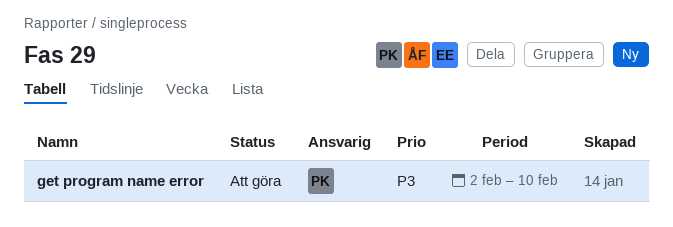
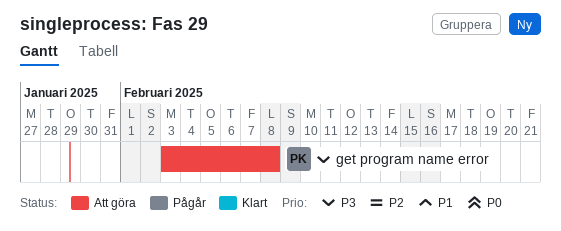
get program name error, start: Feb 2 -> Feb 3
get program name error, due: Feb 10 -> Feb 8

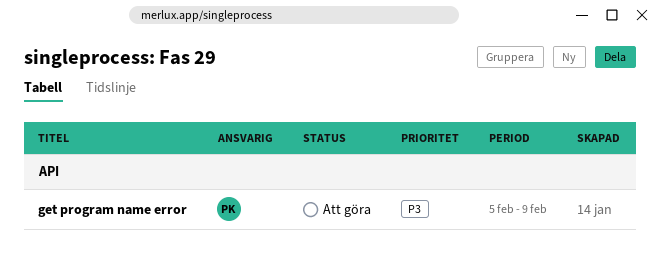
get program name error, start: Feb 3 -> Feb 5
get program name error, due: Feb 8 -> Feb 9

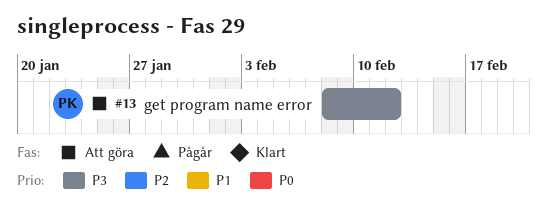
get program name error, start: Feb 5 -> Feb 8
get program name error, due: Feb 9 -> Feb 12

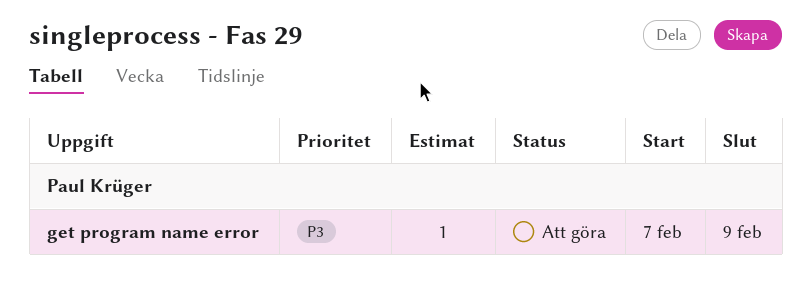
get program name error, start: Feb 8 -> Feb 7
get program name error, due: Feb 12 -> Feb 9

